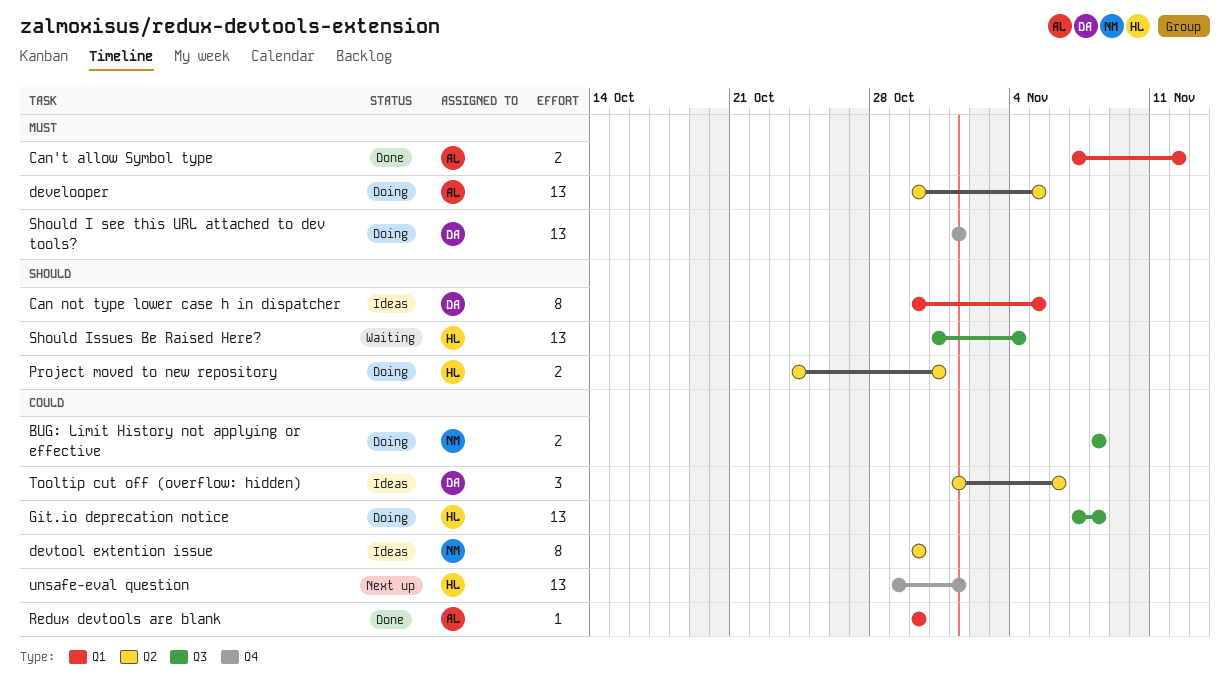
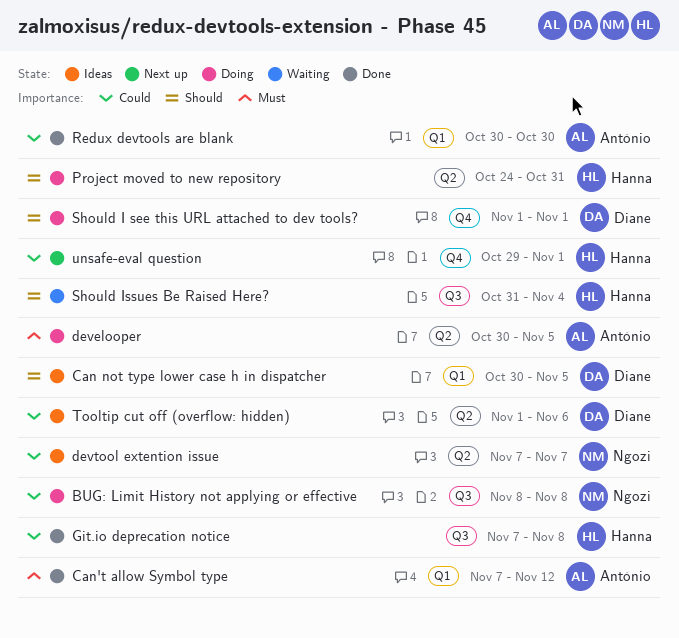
devtool extention issue, start: Oct 30 -> Nov 7
devtool extention issue, due: Oct 30 -> Nov 7
Git.io deprecation notice, status: Doing -> Done
Should I see this URL attached to dev tools?, priority: Must -> Should

